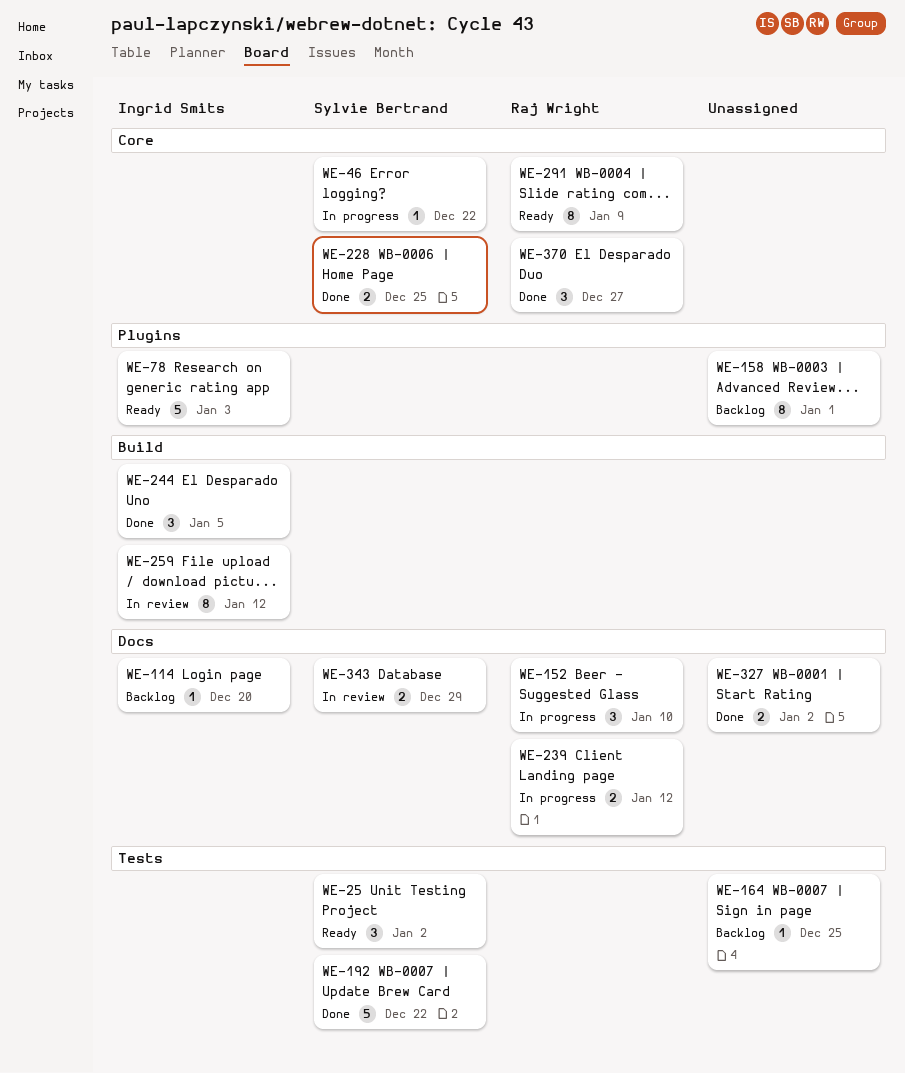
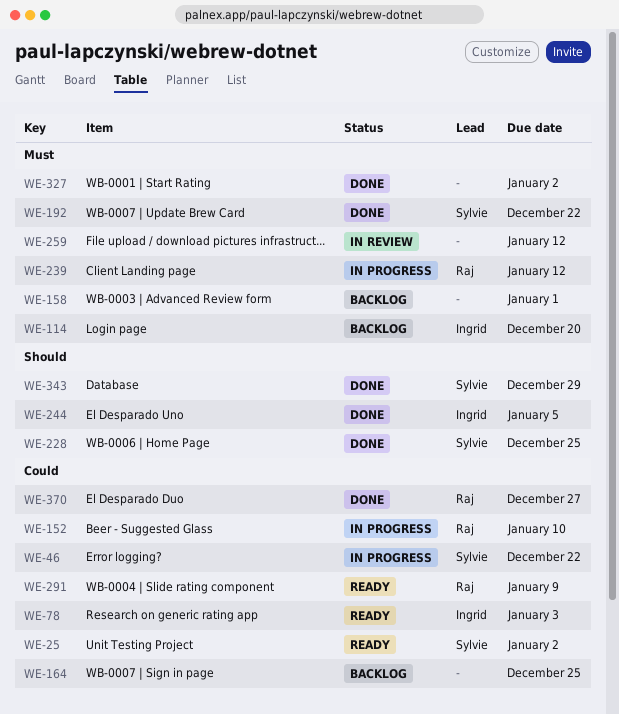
WE-259, owner: Ingrid Smits -> none
WE-343, status: In review -> Done

